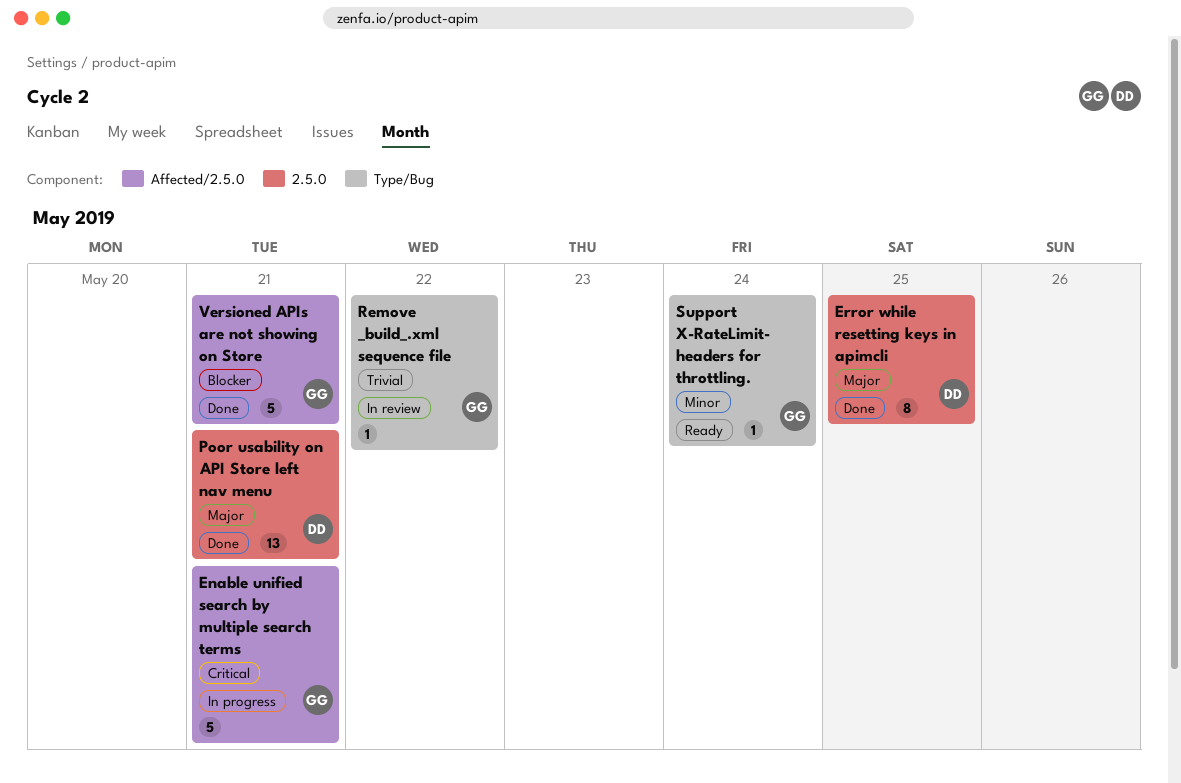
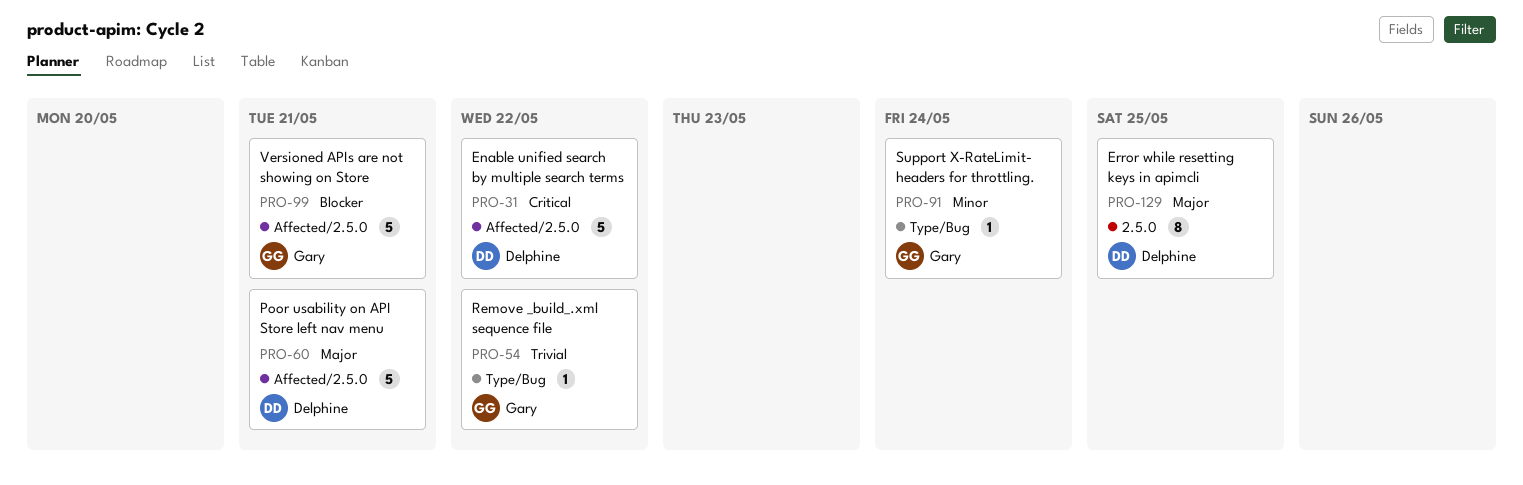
Enable unified search by multiple search terms, owner: Gary -> Delphine
Enable unified search by multiple search terms, due: May 21 -> May 22
Poor usability on API Store left nav menu, label: 2.5.0 -> Affected/2.5.0
Poor usability on API Store left nav menu, estimate: 13 -> 5

